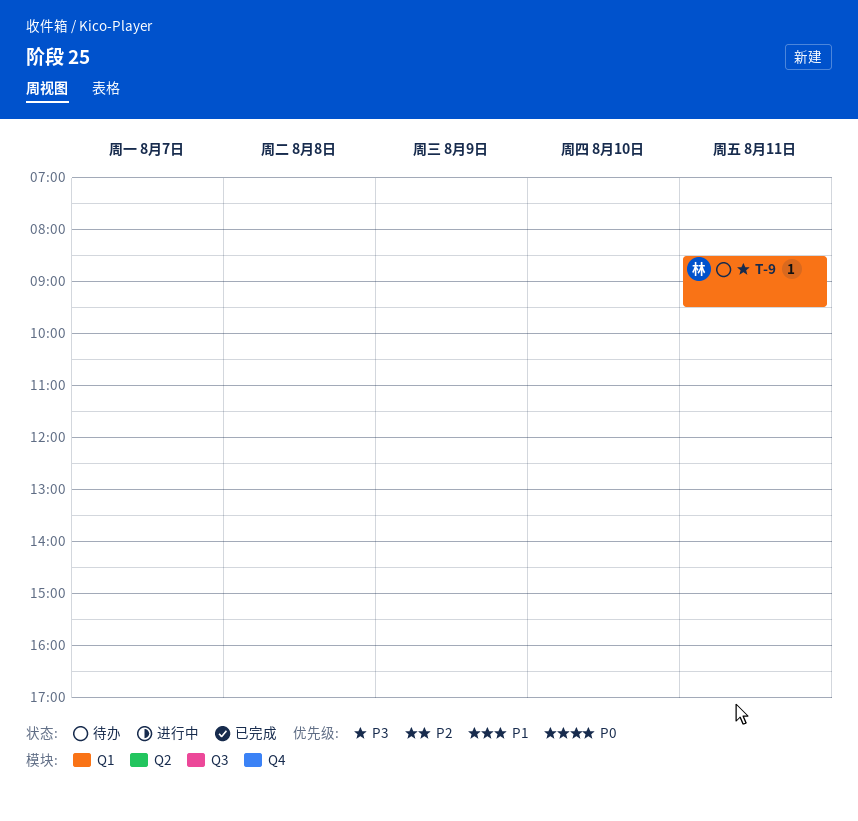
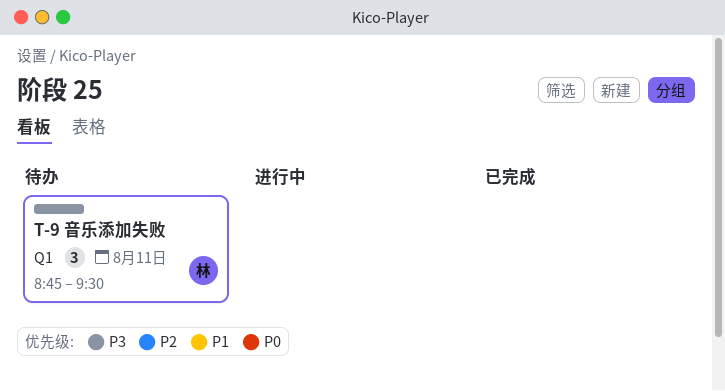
T-9, estimate: 1 -> 3
T-9, begins: 08:30 -> 08:45

